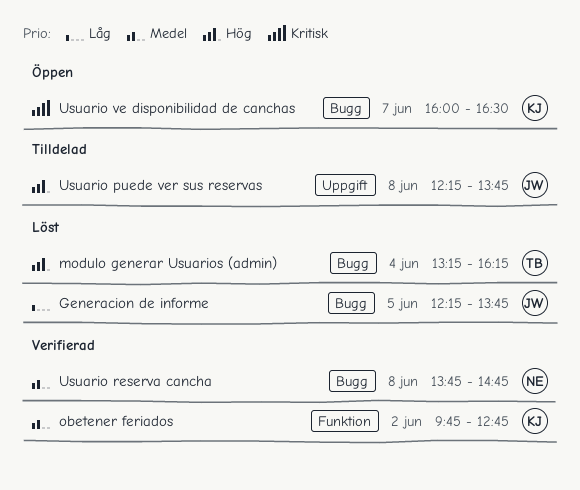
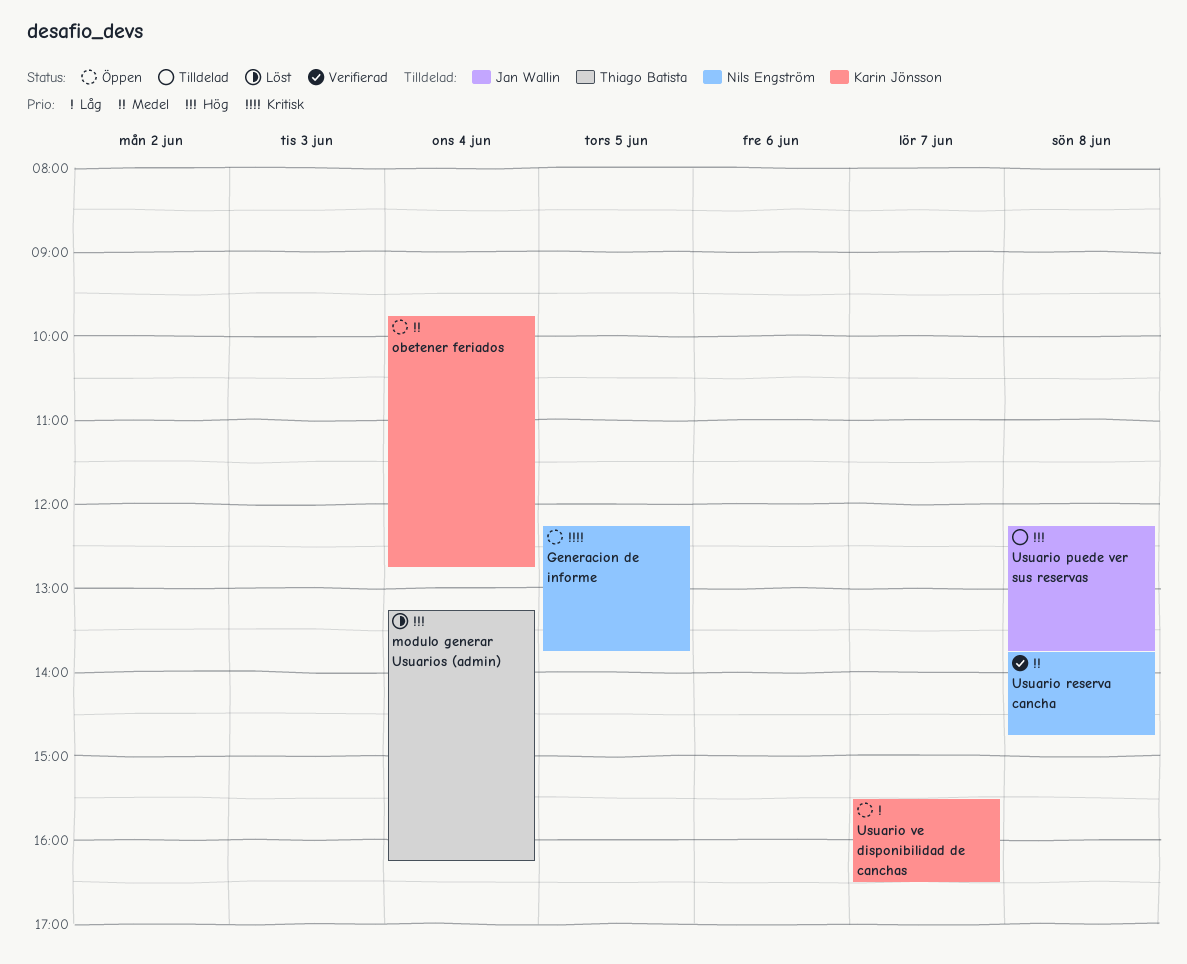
Generacion de informe, status: Löst -> Öppen
Generacion de informe, owner: Jan Wallin -> Nils Engström
Generacion de informe, priority: Låg -> Kritisk
obetener feriados, status: Verifierad -> Öppen
obetener feriados, day: Jun 2 -> Jun 4
Usuario ve disponibilidad de canchas, priority: Kritisk -> Låg
Usuario ve disponibilidad de canchas, begins: 16:00 -> 15:30

